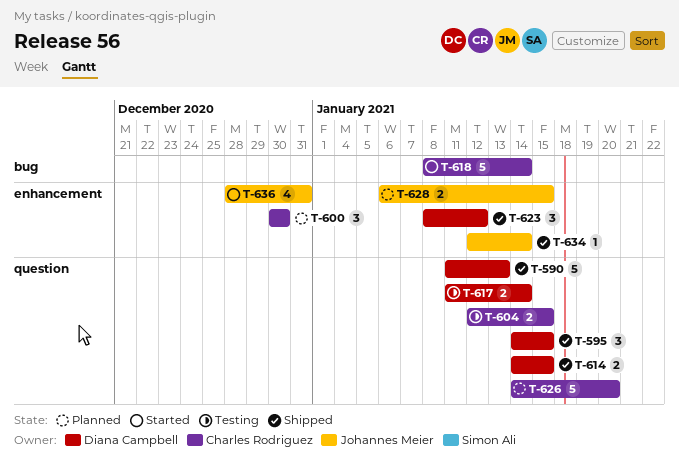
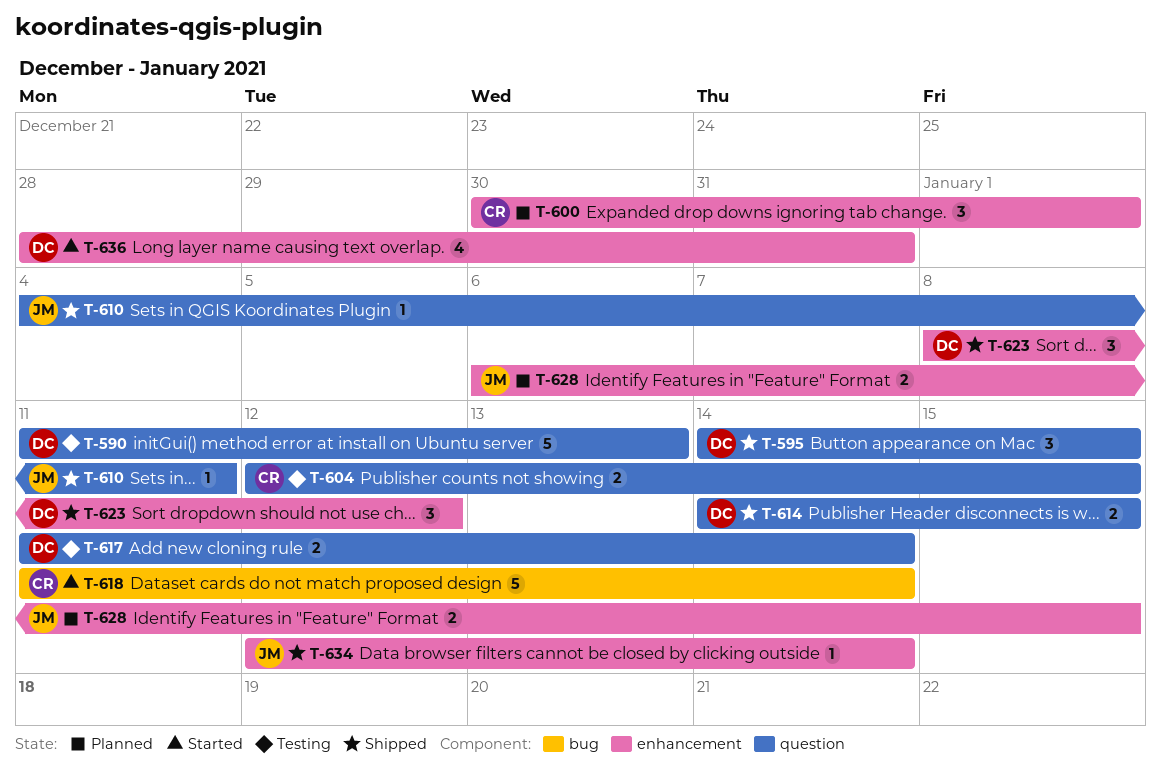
T-590, status: Shipped -> Testing
T-600, due: Dec 30 -> Jan 1
T-610: none -> present
T-618, start: Jan 8 -> Jan 11
T-626: present -> none
T-636, owner: Johannes Meier -> Diana Campbell

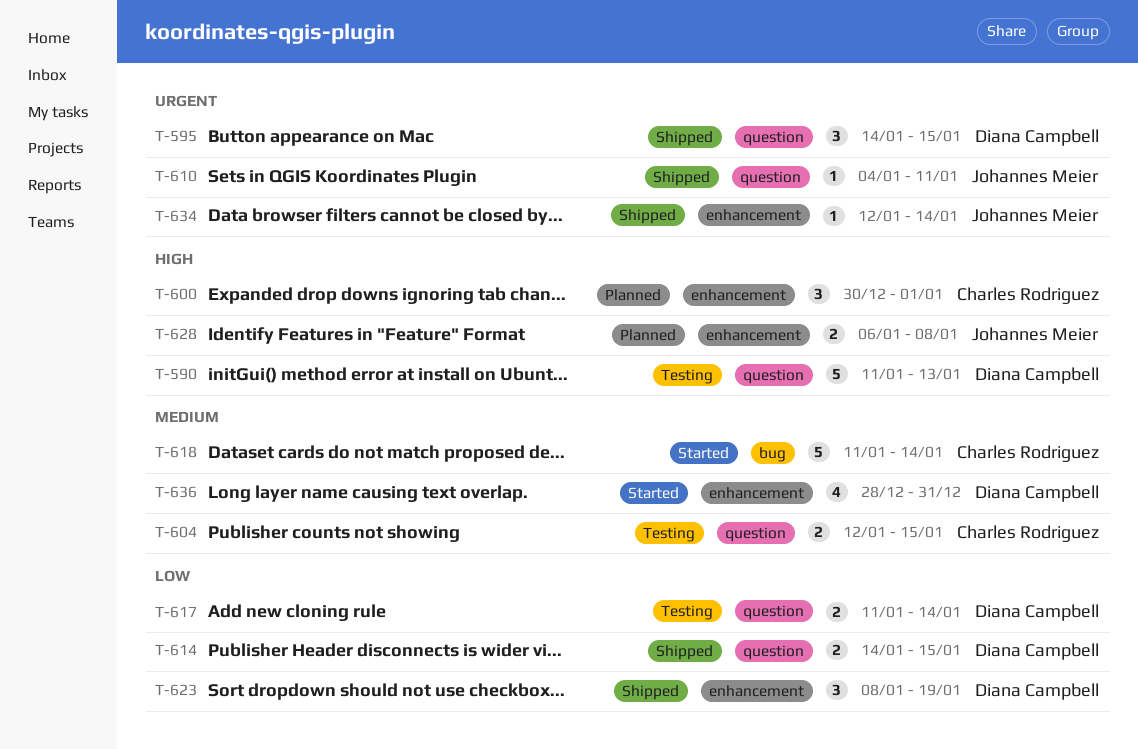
T-623, due: Jan 12 -> Jan 19
T-628, due: Jan 15 -> Jan 8

